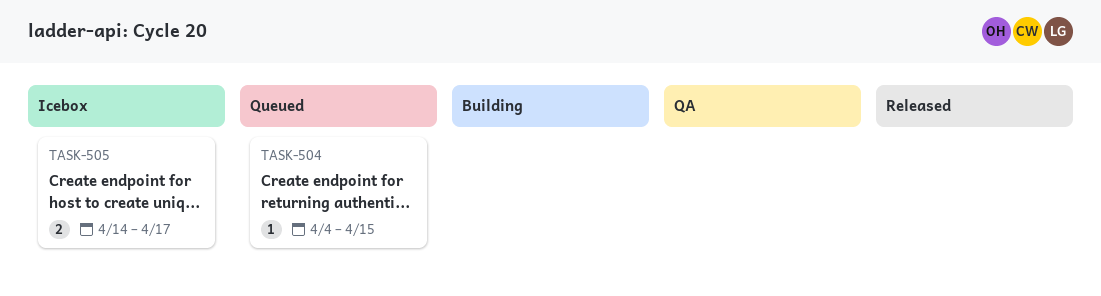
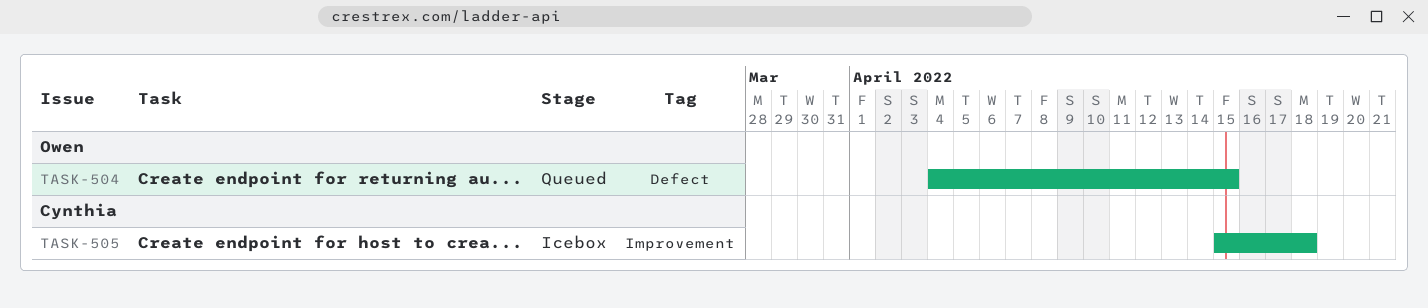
TASK-505, start: Apr 14 -> Apr 15
TASK-505, due: Apr 17 -> Apr 18

